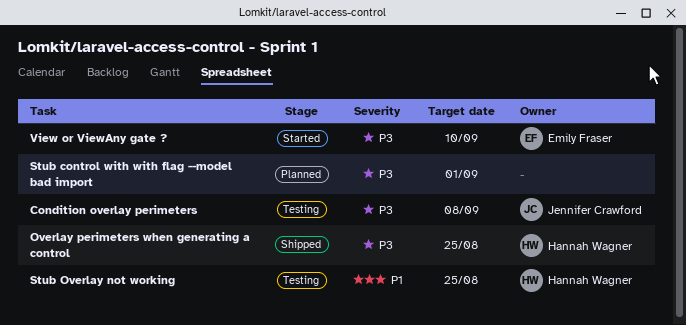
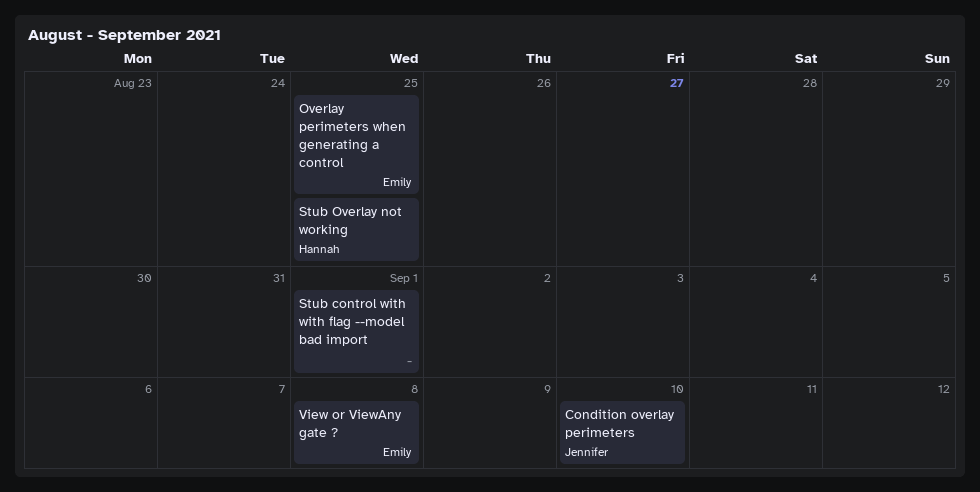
Condition overlay perimeters, due: Sep 8 -> Sep 10
Overlay perimeters when generating a control, owner: Hannah Wagner -> Emily Fraser
View or ViewAny gate ?, due: Sep 10 -> Sep 8

